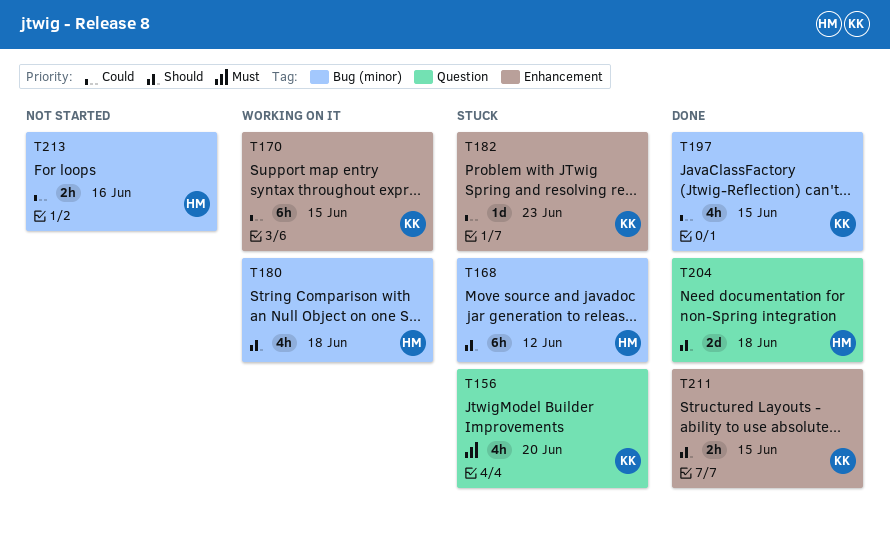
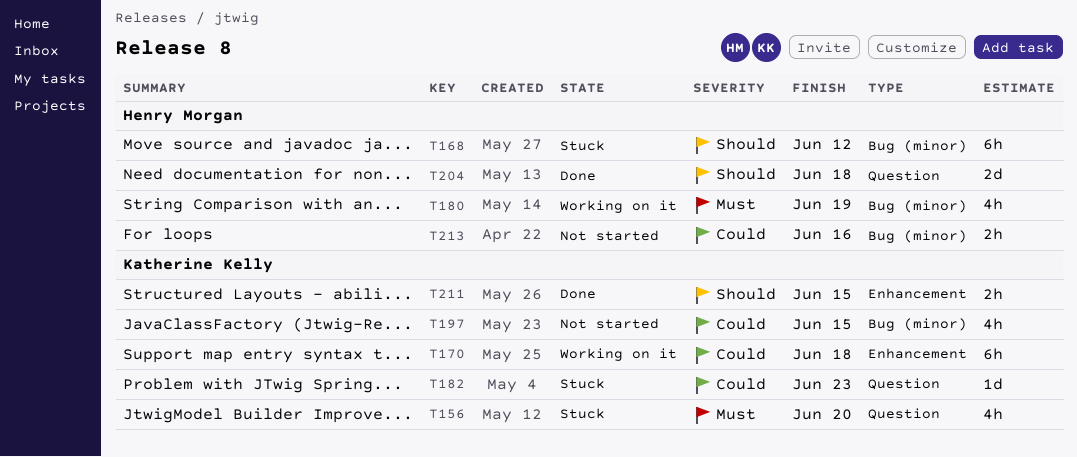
T170, due: Jun 15 -> Jun 18
T180, priority: Should -> Must
T180, due: Jun 18 -> Jun 19
T182, label: Enhancement -> Question
T197, status: Done -> Not started

